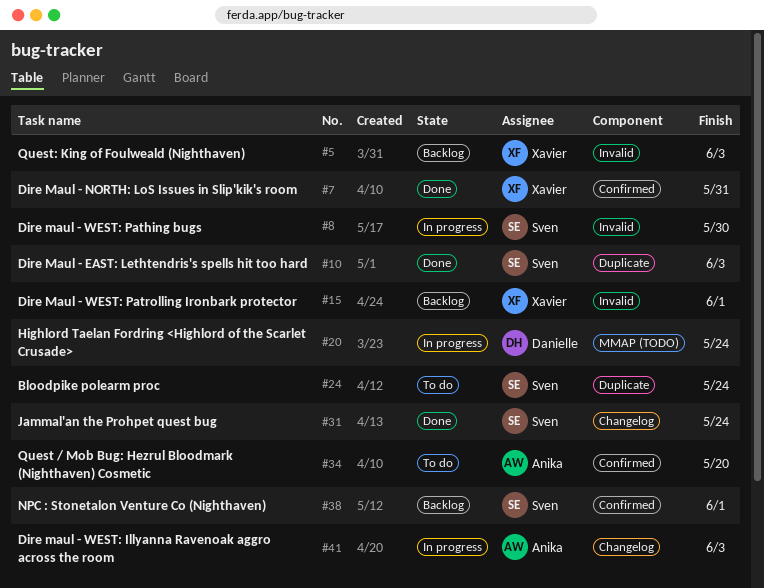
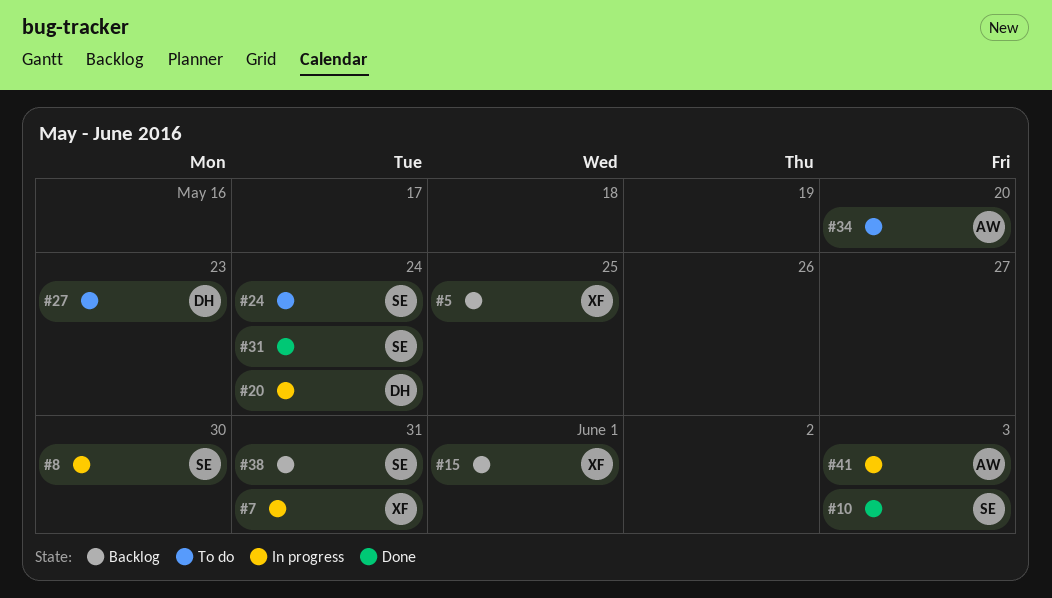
#5, due: Jun 3 -> May 25
#7, status: Done -> In progress
#27: none -> present
#38, due: Jun 1 -> May 31

